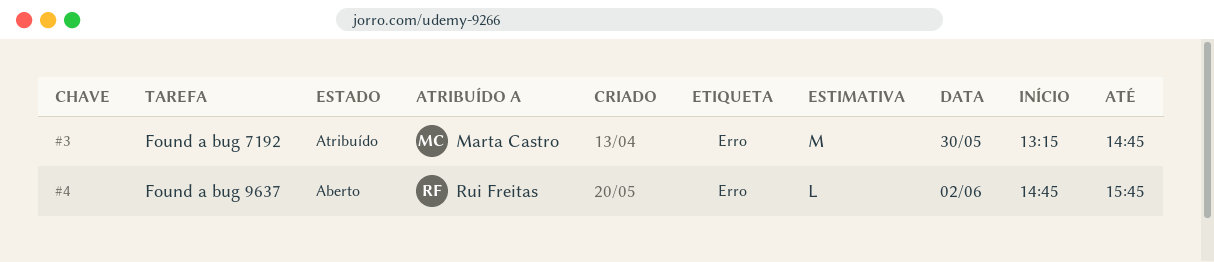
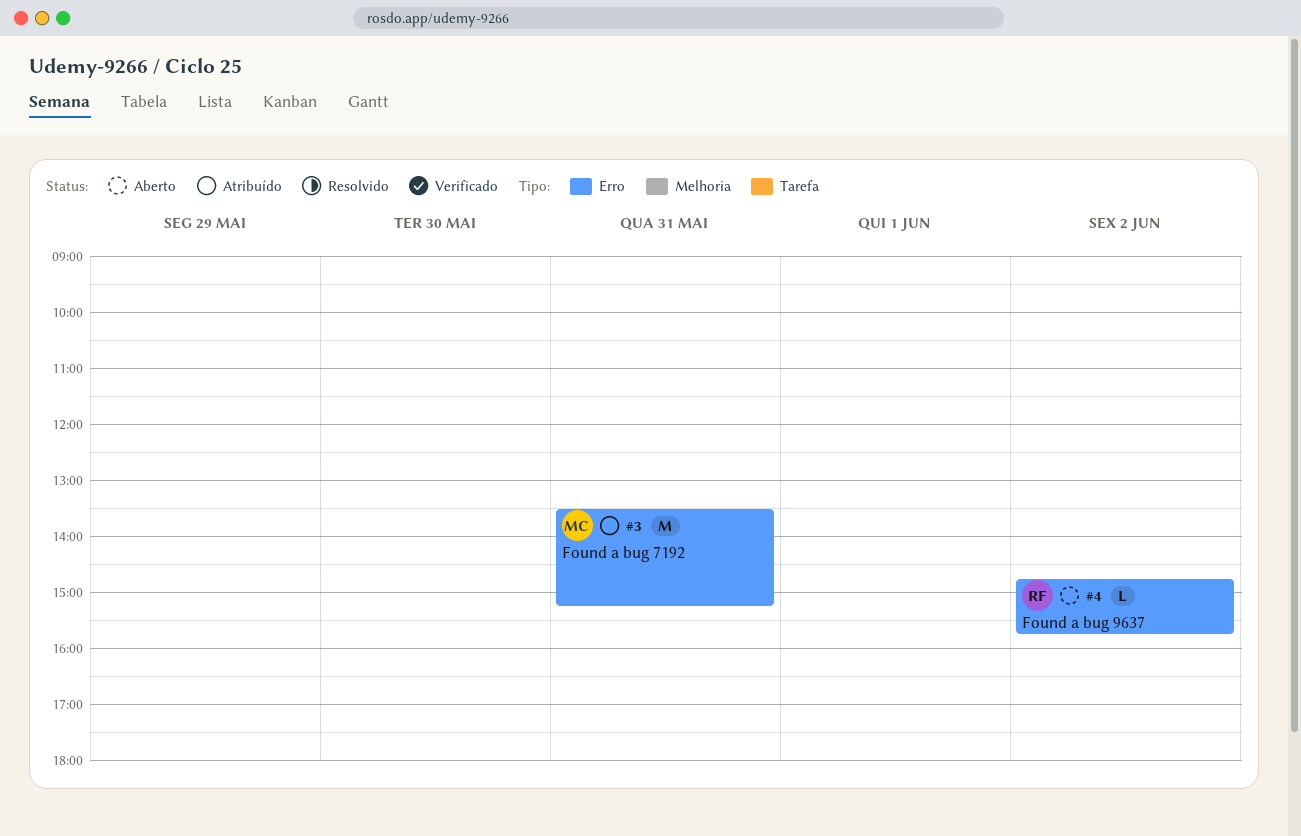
#3, day: May 30 -> May 31
#3, begins: 13:15 -> 13:30
#3, ends: 14:45 -> 15:15

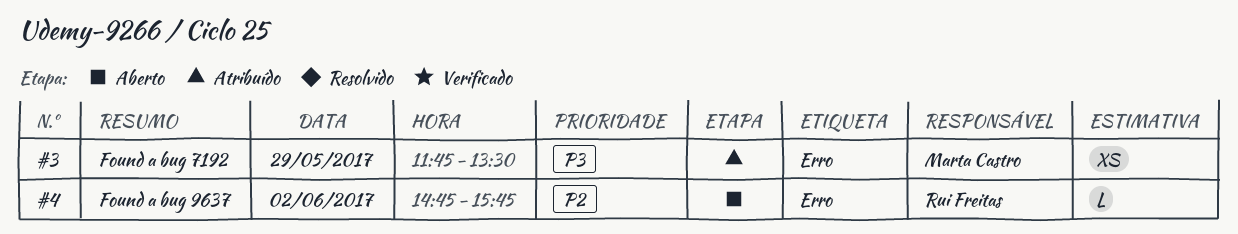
#3, estimate: M -> XS
#3, day: May 31 -> May 29
#3, begins: 13:30 -> 11:45
#3, ends: 15:15 -> 13:30

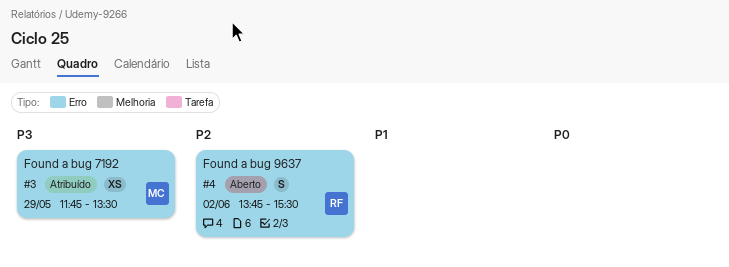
#4, estimate: L -> S
#4, begins: 14:45 -> 13:45
#4, ends: 15:45 -> 15:30

